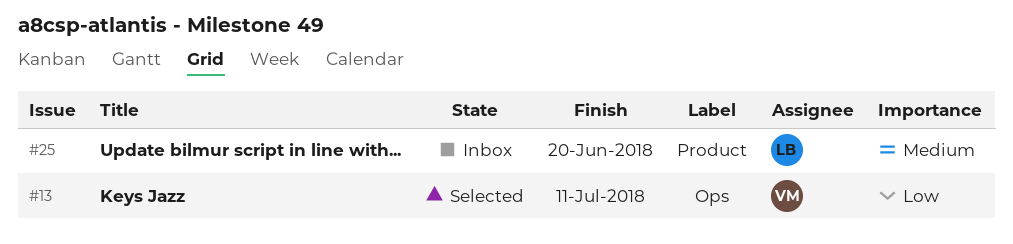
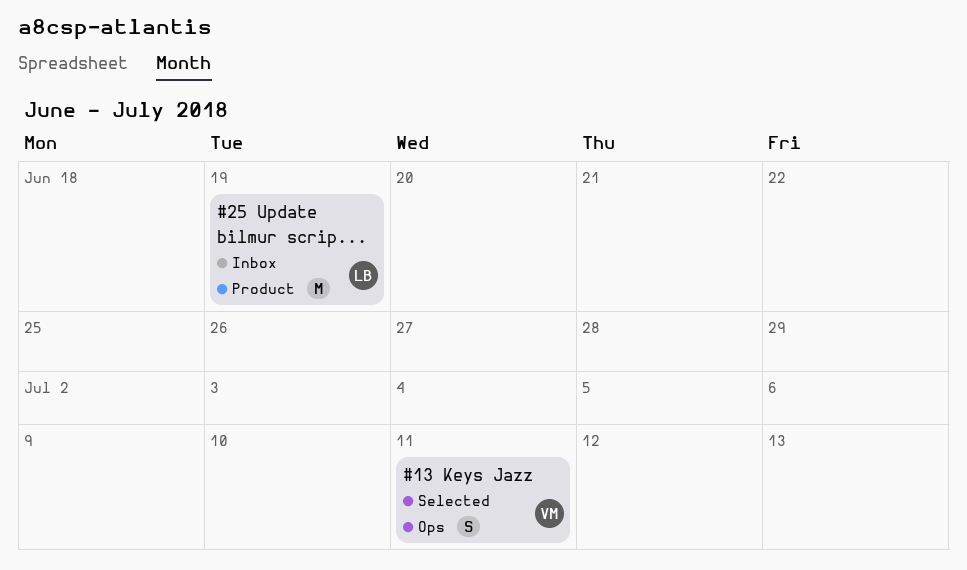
#25, due: Jun 20 -> Jun 19

